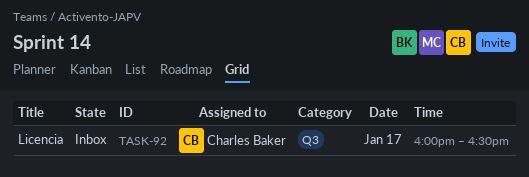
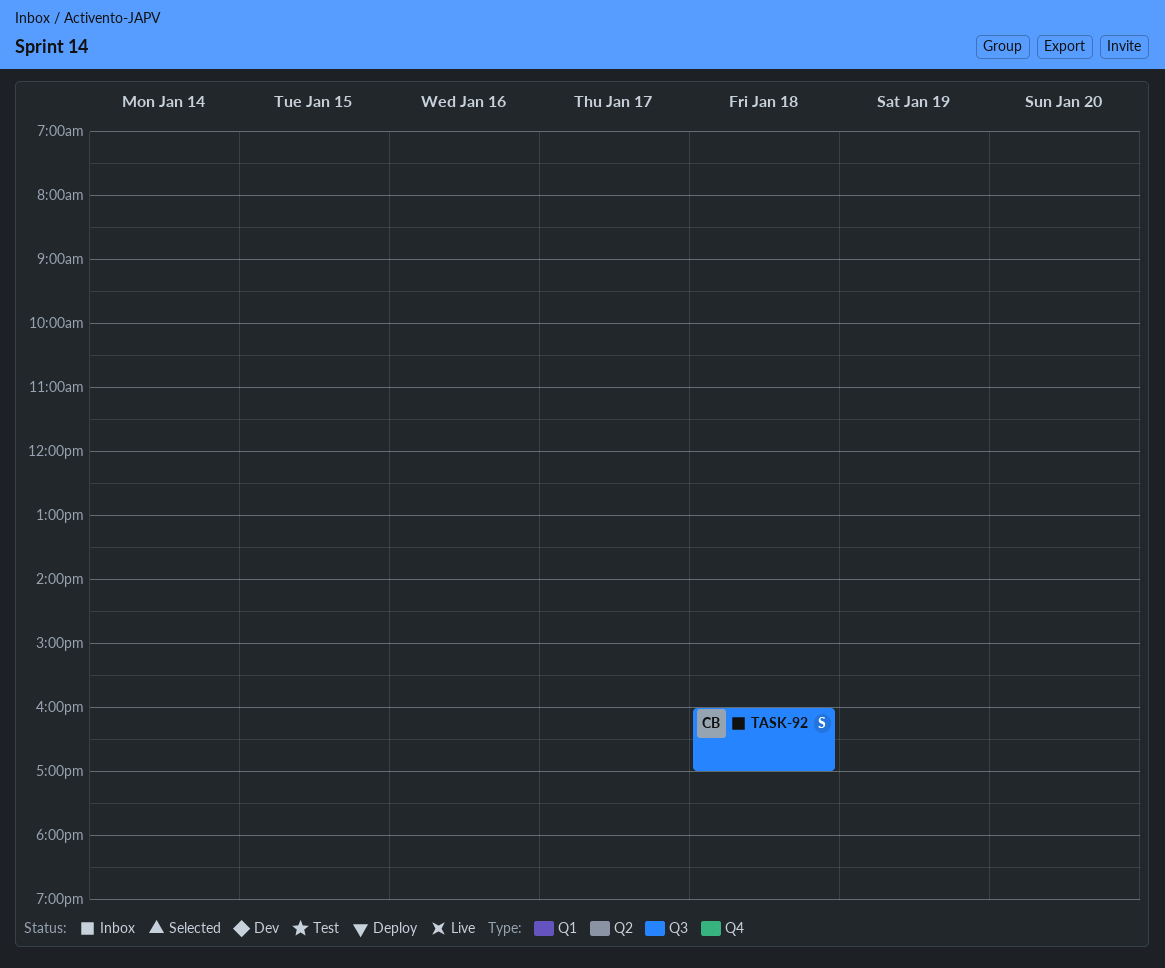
TASK-92, day: Jan 17 -> Jan 18
TASK-92, ends: 16:30 -> 17:00

